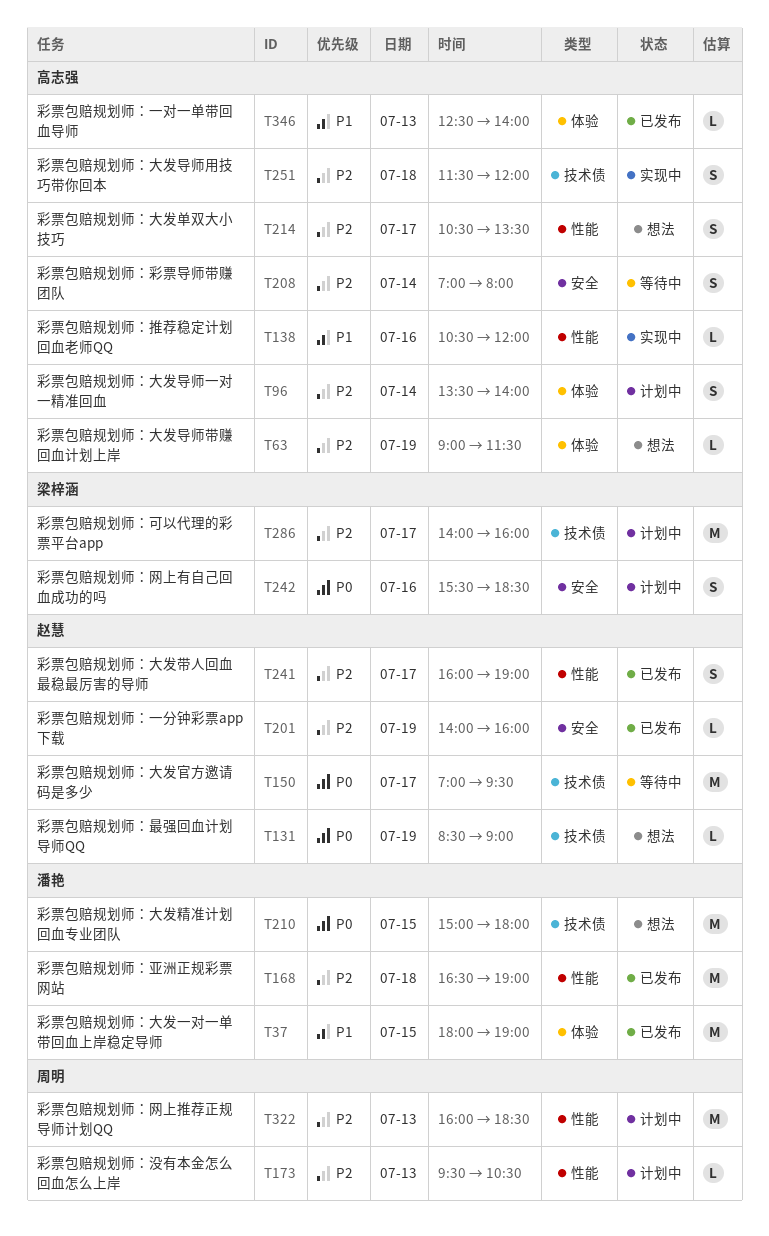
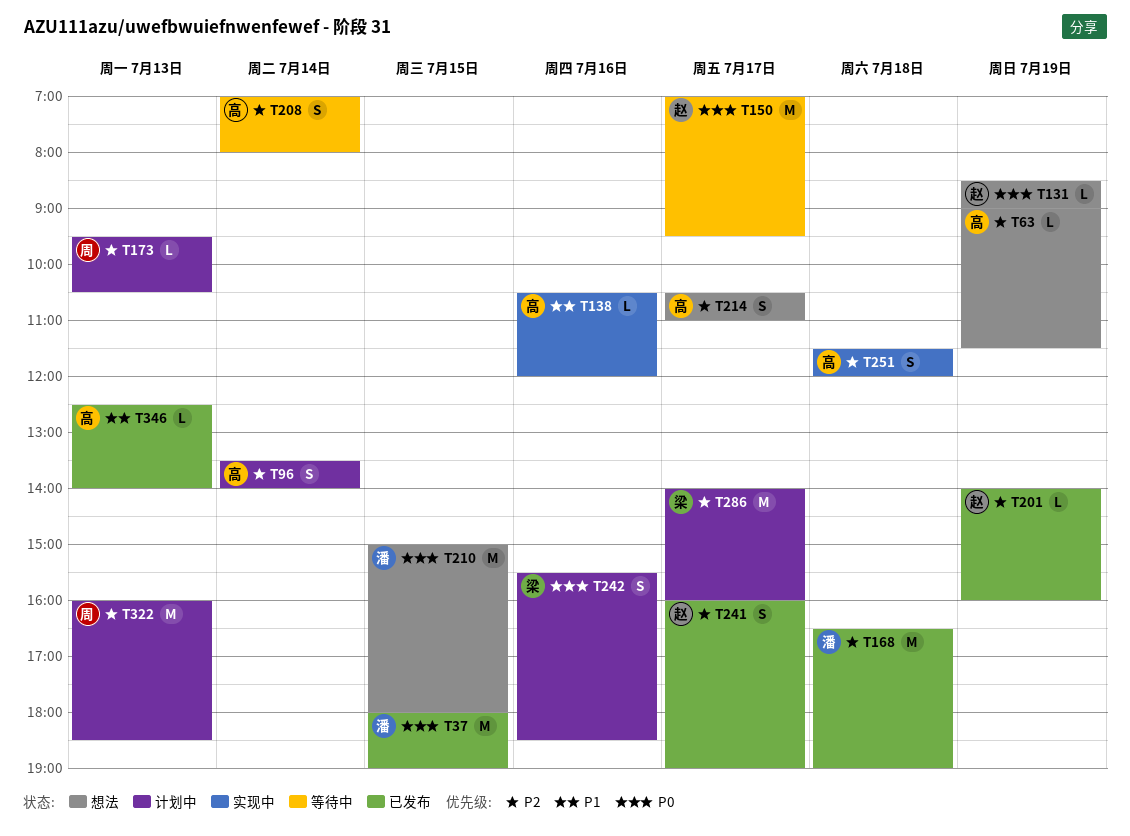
T37, priority: P1 -> P0
T214, ends: 13:30 -> 11:00

